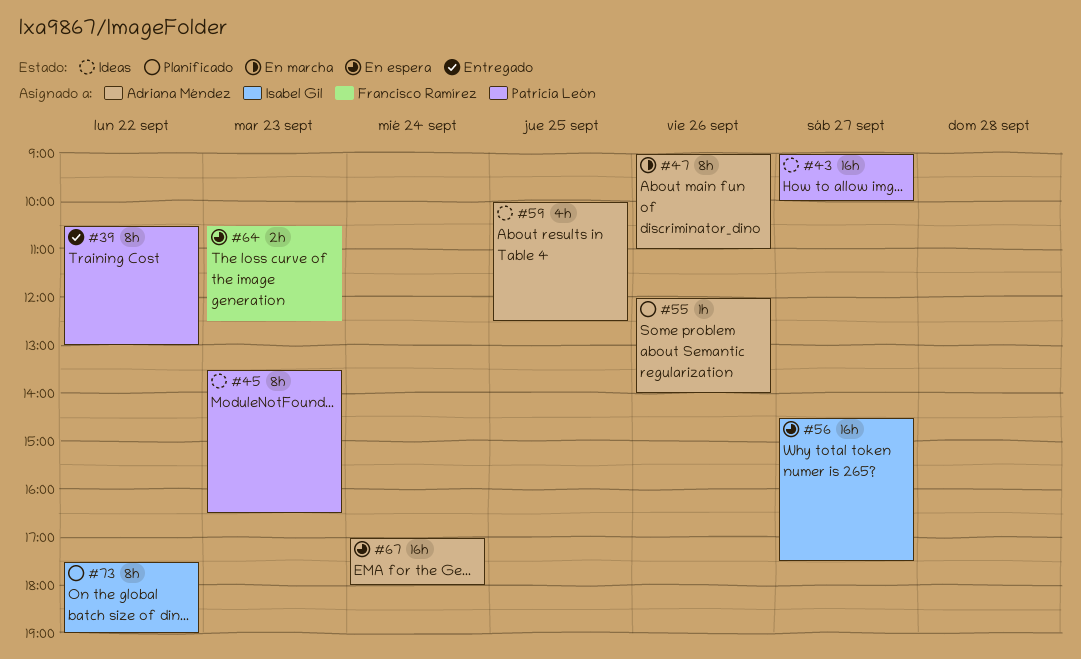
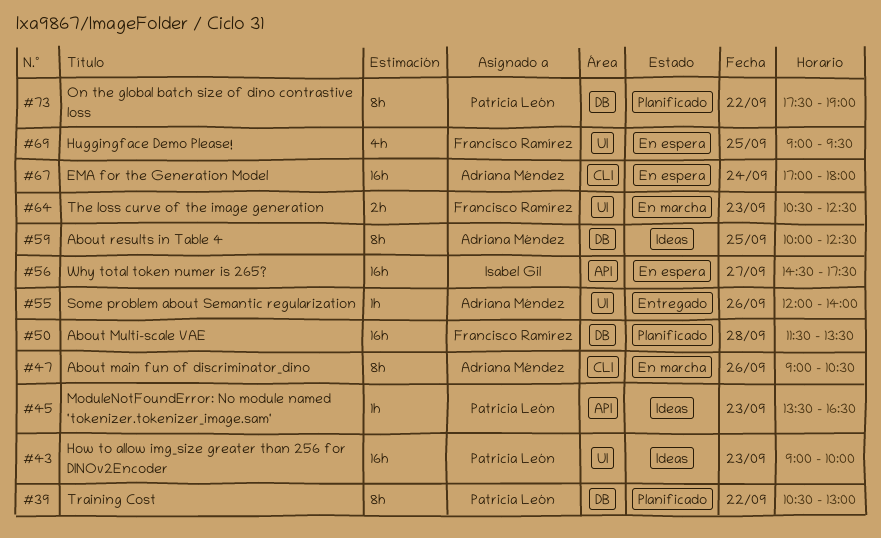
#39, status: Entregado -> Planificado
#43, day: Sep 27 -> Sep 23
#45, estimate: 8h -> 1h
#47, ends: 11:00 -> 10:30
#50: none -> present
#55, status: Planificado -> Entregado
#59, estimate: 4h -> 8h
#64, status: En espera -> En marcha
#69: none -> present
#73, owner: Isabel Gil -> Patricia León

